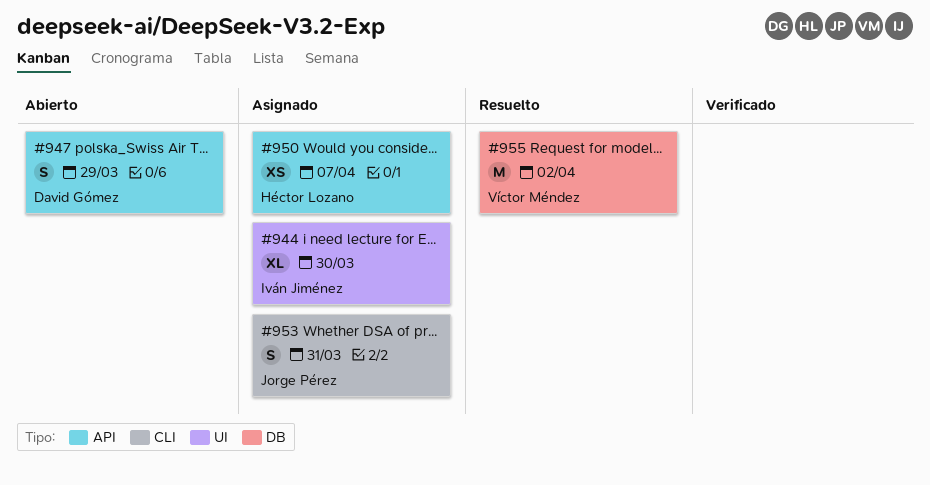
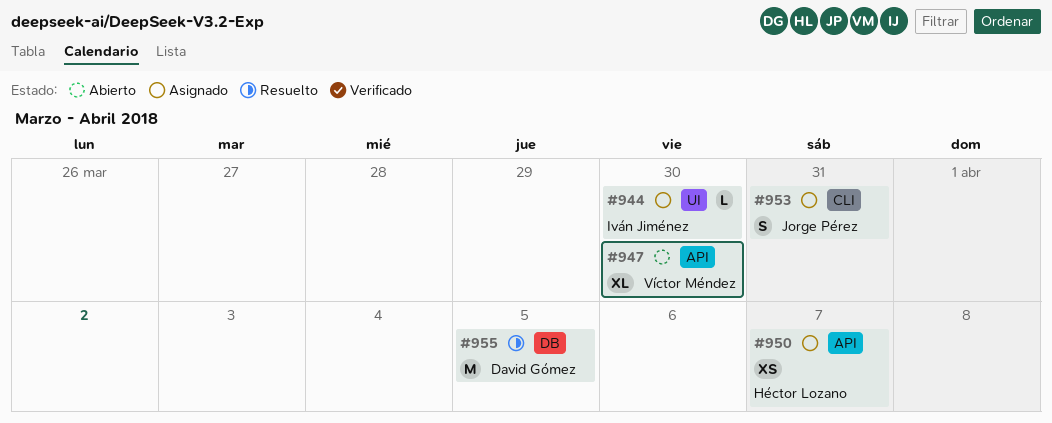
#944, estimate: XL -> L
#947, owner: David Gómez -> Víctor Méndez
#947, estimate: S -> XL
#947, due: Mar 29 -> Mar 30
#955, owner: Víctor Méndez -> David Gómez
#955, due: Apr 2 -> Apr 5

